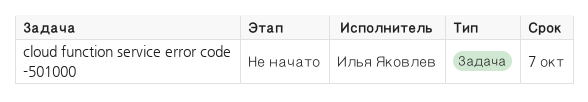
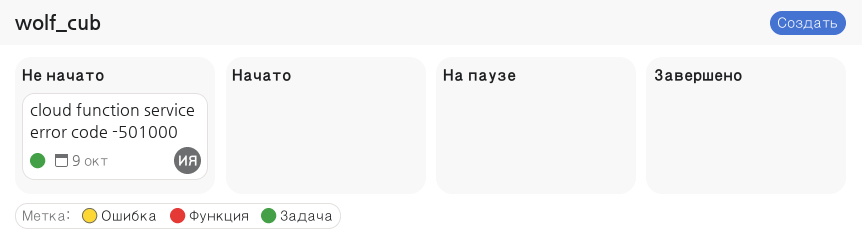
cloud function service error code -501000, due: Oct 7 -> Oct 9

